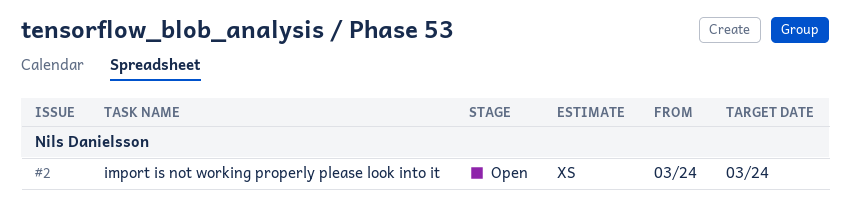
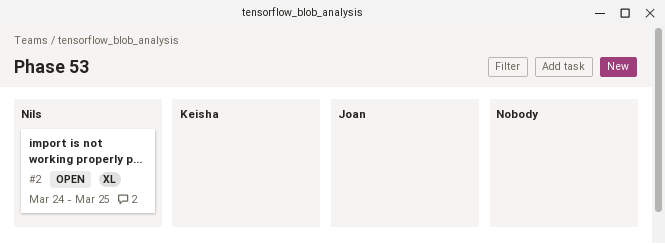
#2, estimate: XS -> XL
#2, due: Mar 24 -> Mar 25

